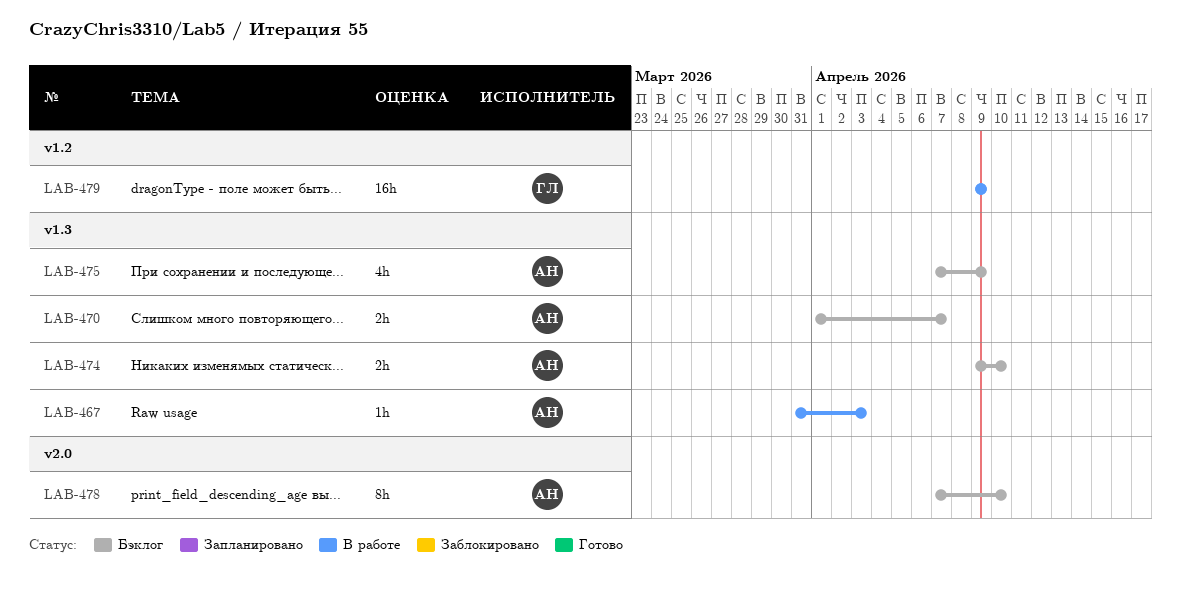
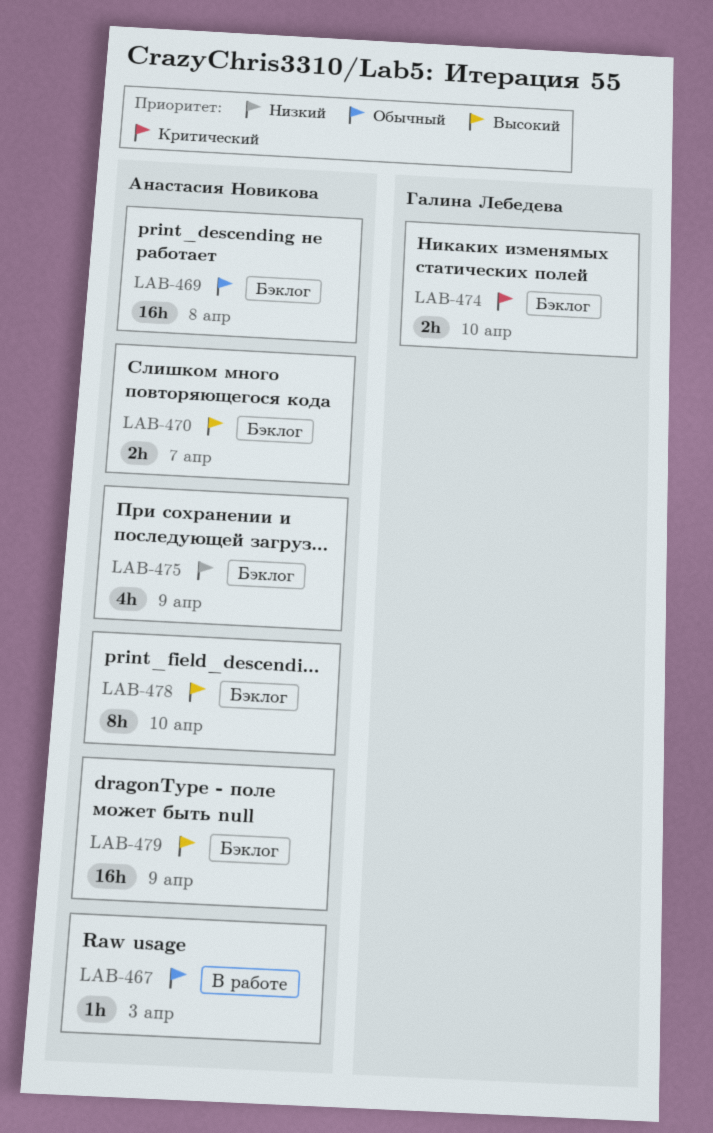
LAB-469: none -> present
LAB-474, owner: Анастасия Новикова -> Галина Лебедева
LAB-479, status: В работе -> Бэклог
LAB-479, owner: Галина Лебедева -> Анастасия Новикова

